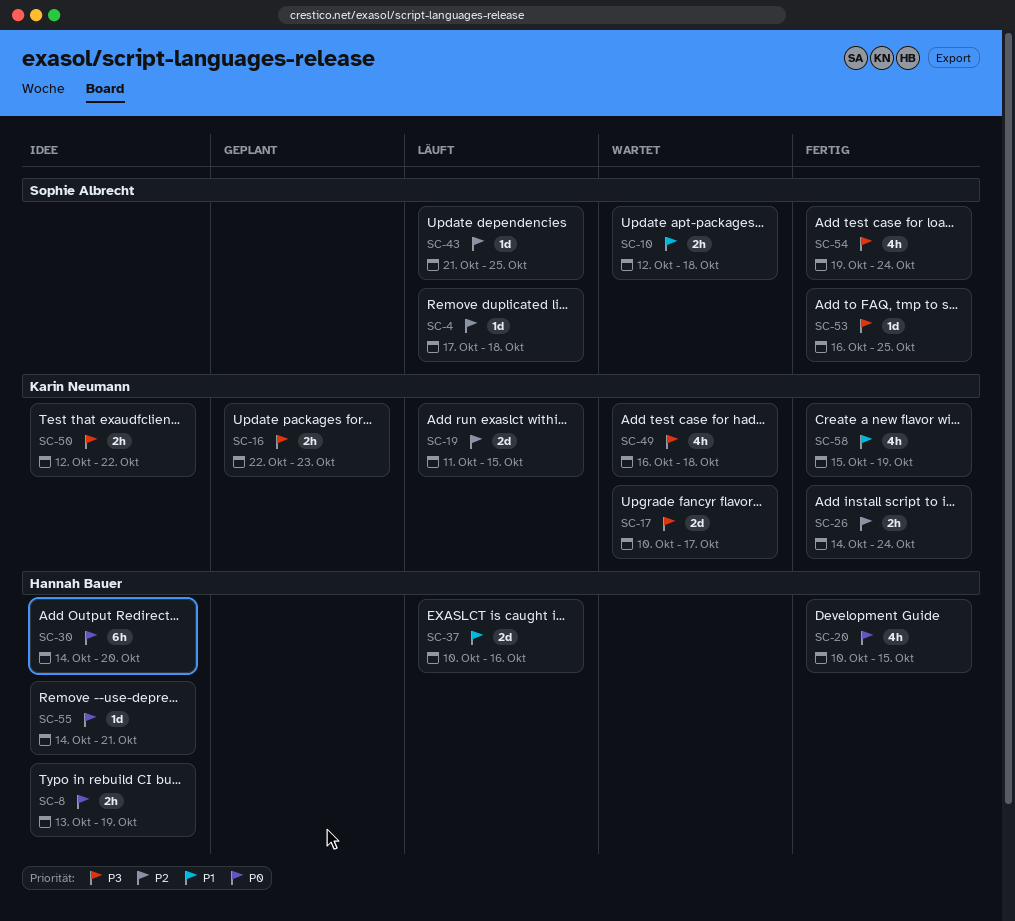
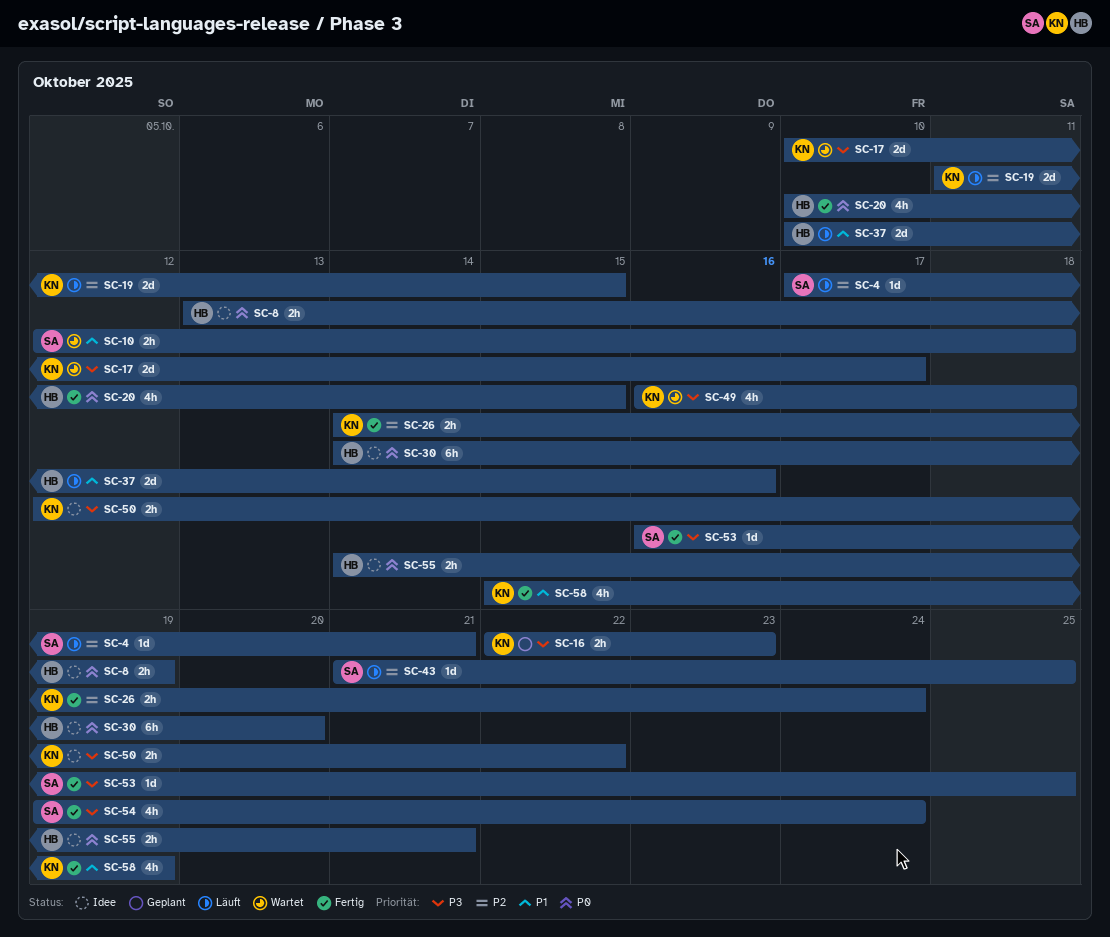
SC-4, due: Oct 18 -> Oct 21
SC-55, estimate: 1d -> 2h

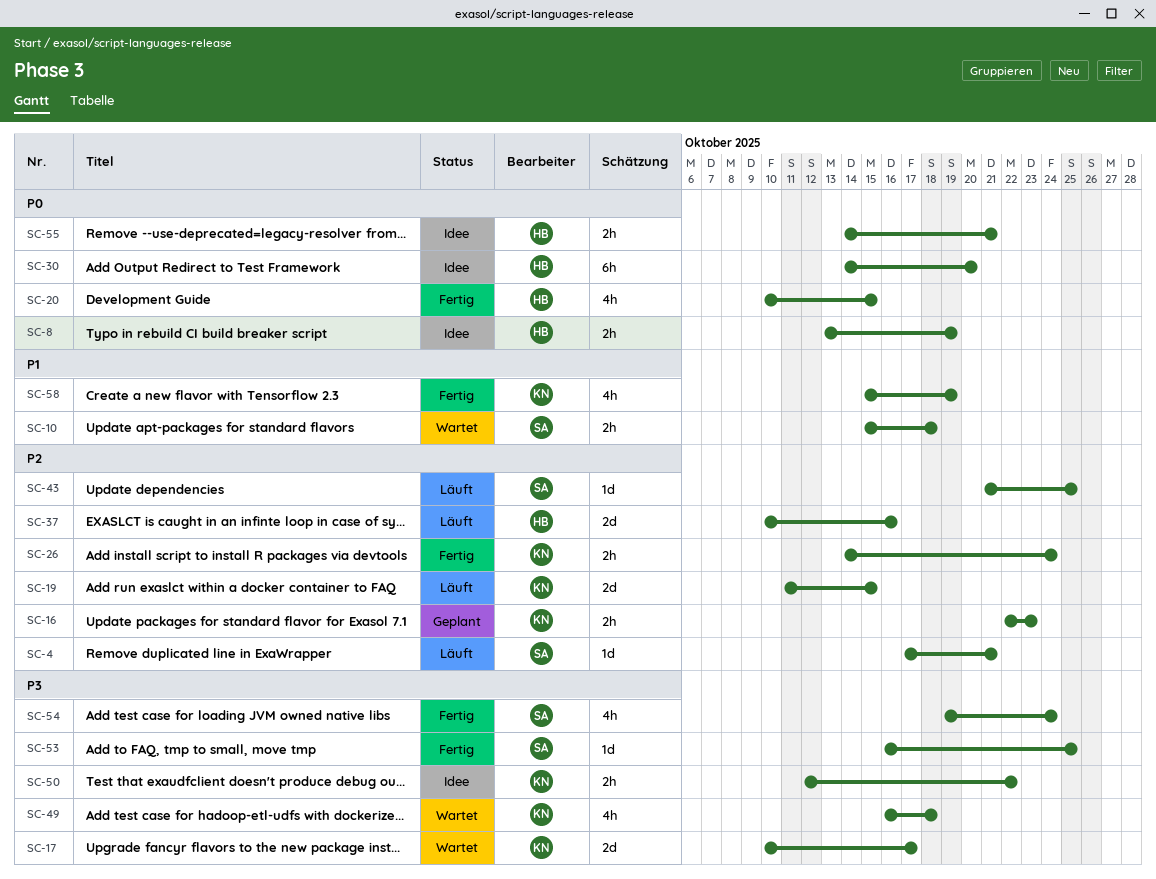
SC-10, start: Oct 12 -> Oct 15
SC-16, priority: P3 -> P2
SC-37, priority: P1 -> P2

